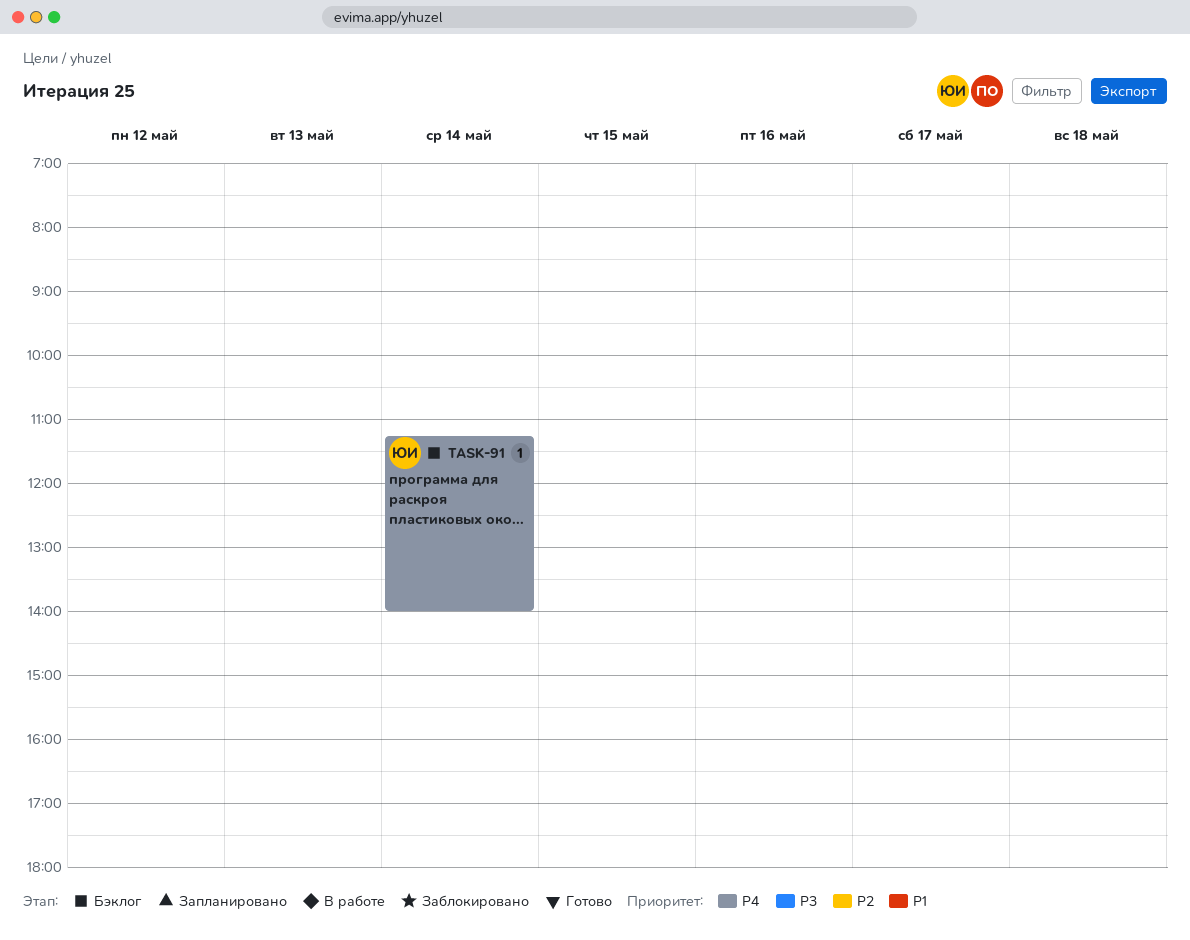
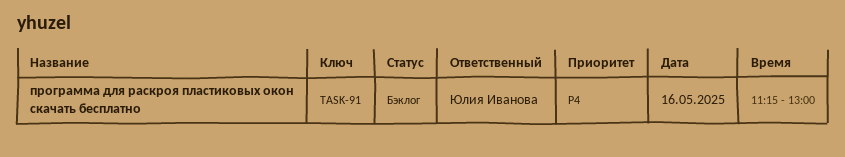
TASK-91, day: May 14 -> May 16
TASK-91, ends: 14:00 -> 13:00

